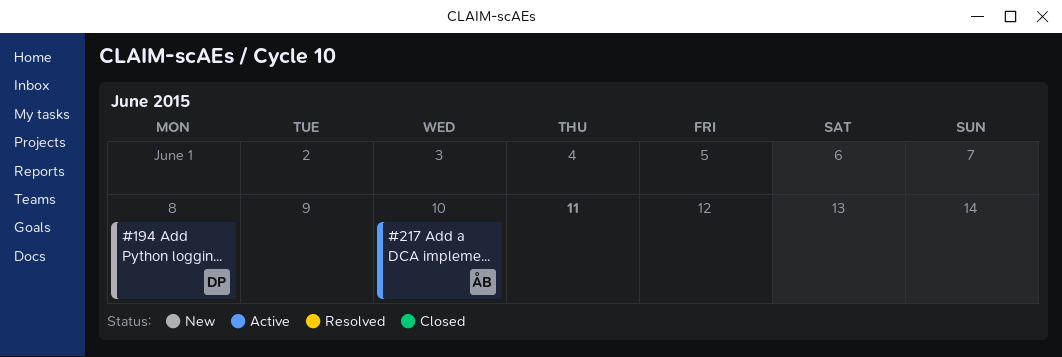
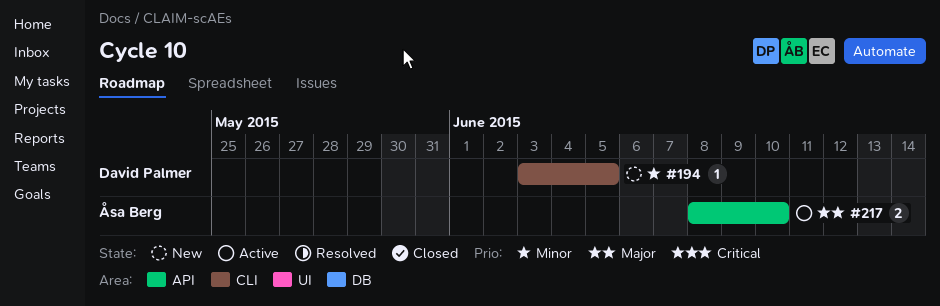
#194, due: Jun 8 -> Jun 5

